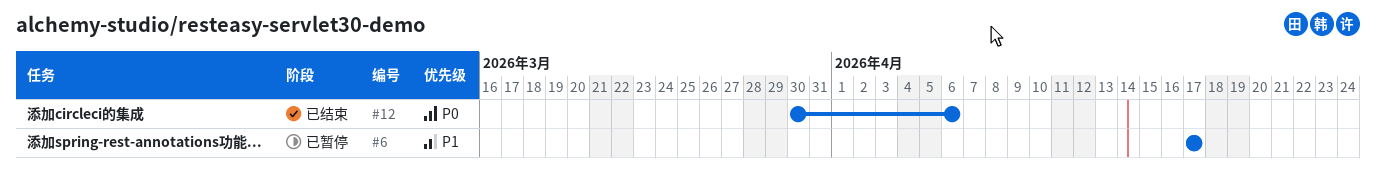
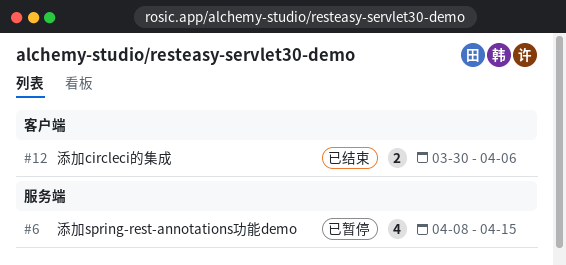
#6, start: Apr 17 -> Apr 8
#6, due: Apr 17 -> Apr 15

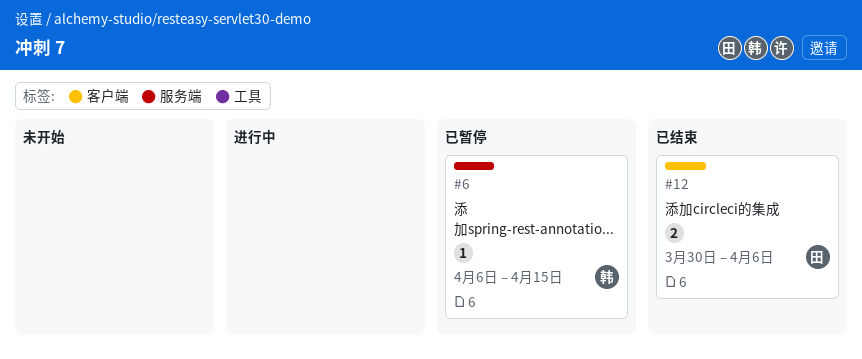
#6, estimate: 4 -> 1
#6, start: Apr 8 -> Apr 6

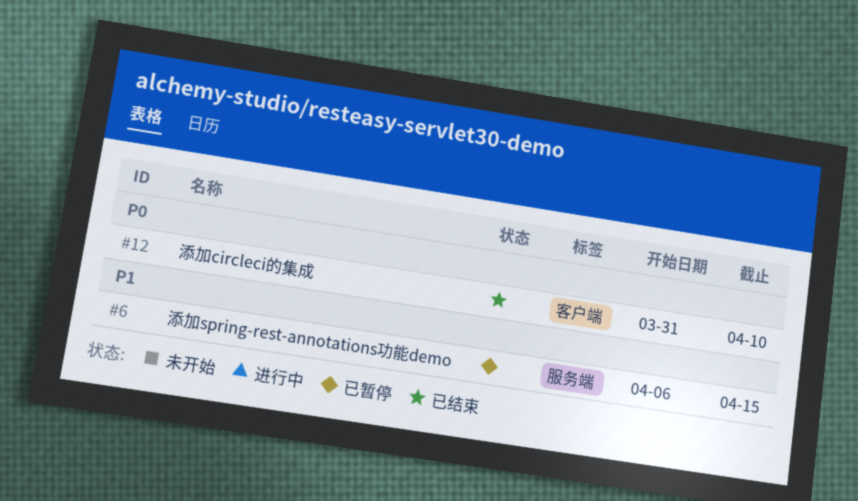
#12, start: Mar 30 -> Mar 31
#12, due: Apr 6 -> Apr 10

